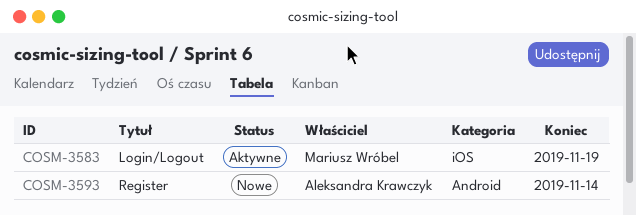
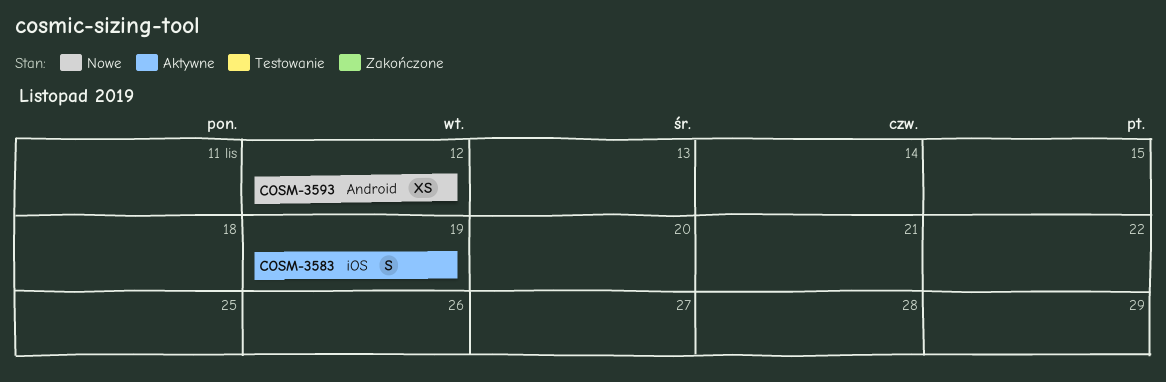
COSM-3593, due: Nov 14 -> Nov 12

